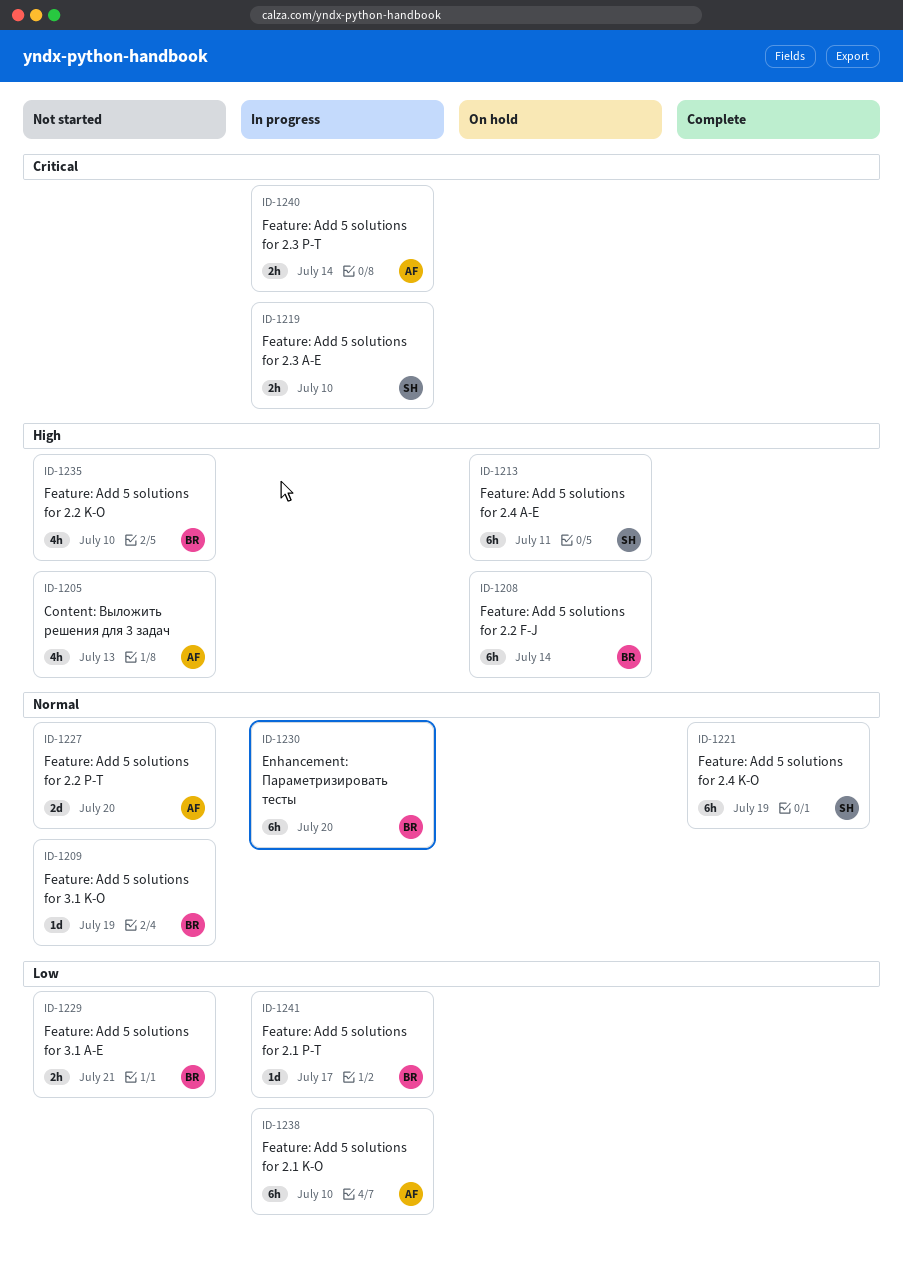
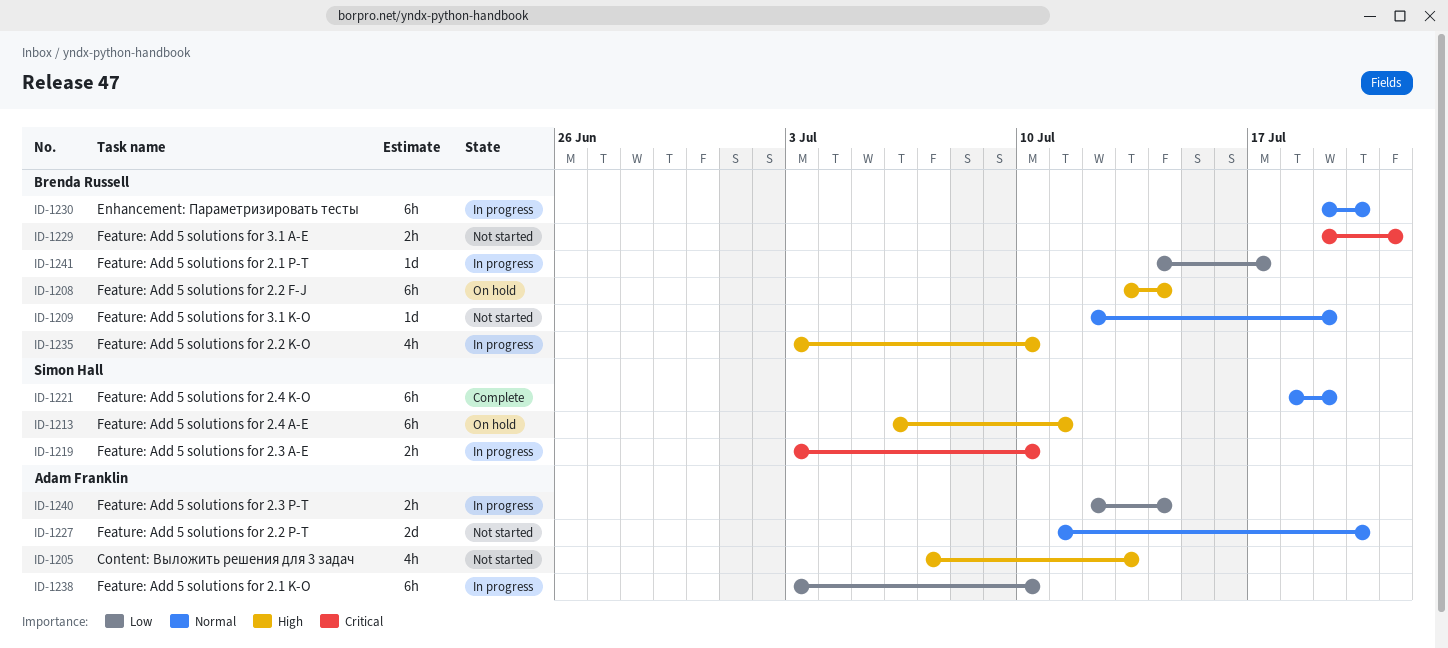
ID-1229, priority: Low -> Critical
ID-1235, status: Not started -> In progress
ID-1240, priority: Critical -> Low

